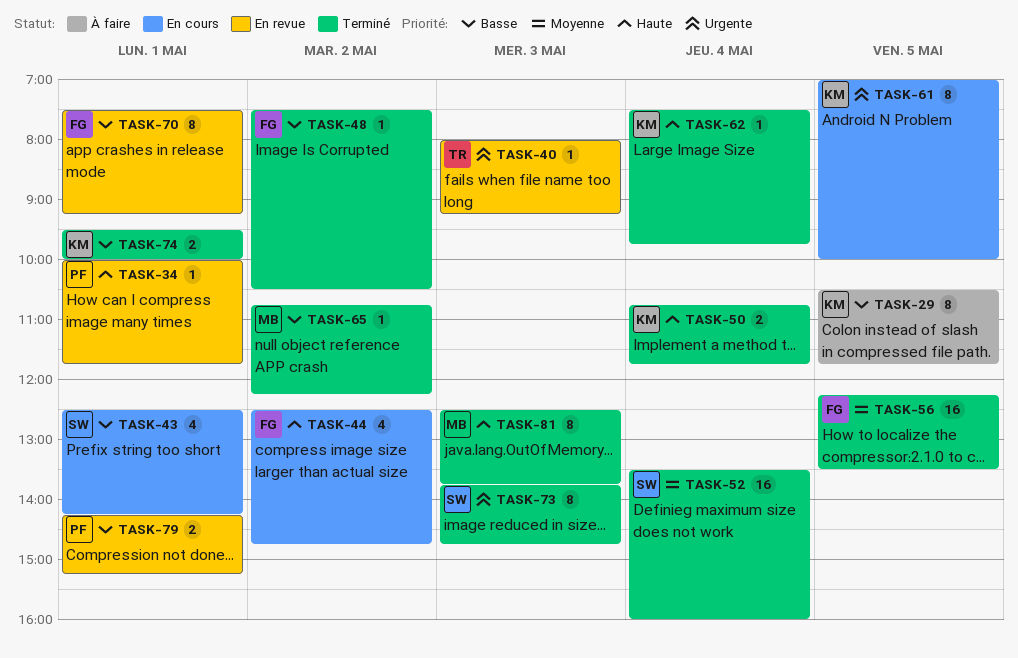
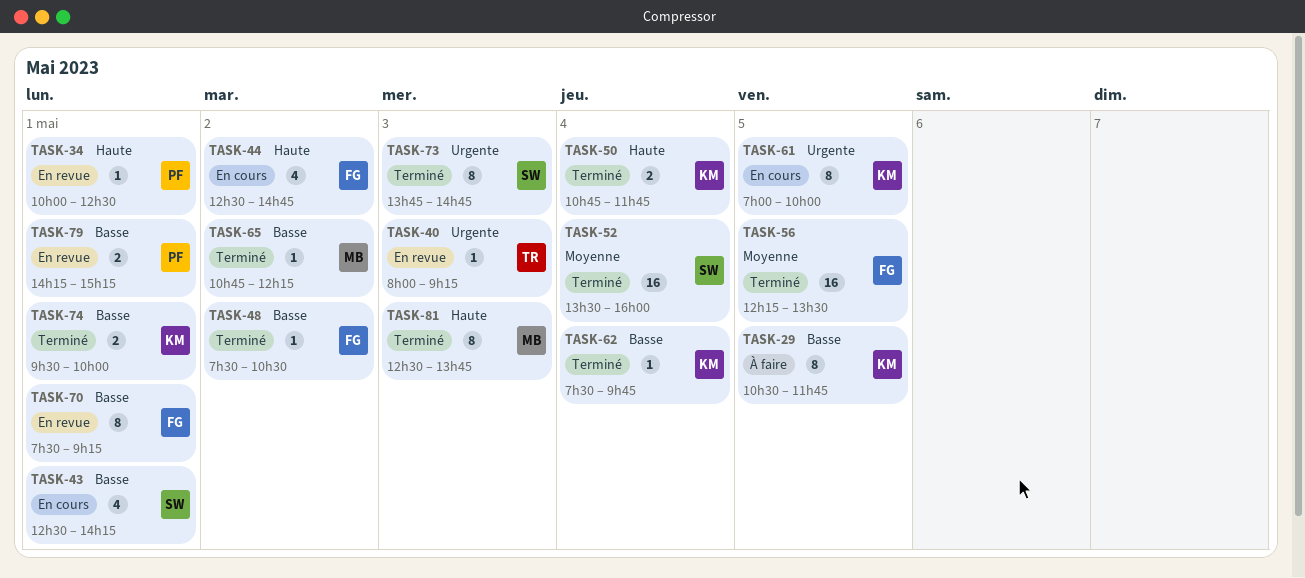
TASK-34, ends: 11:45 -> 12:30
TASK-62, priority: Haute -> Basse

